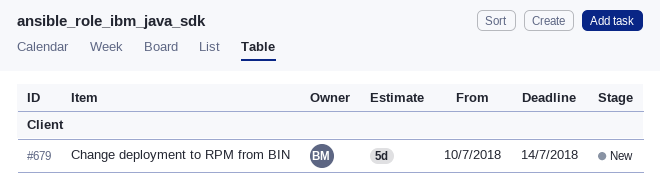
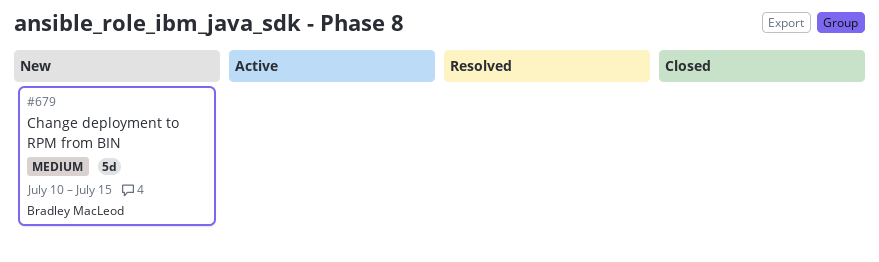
#679, due: Jul 14 -> Jul 15

